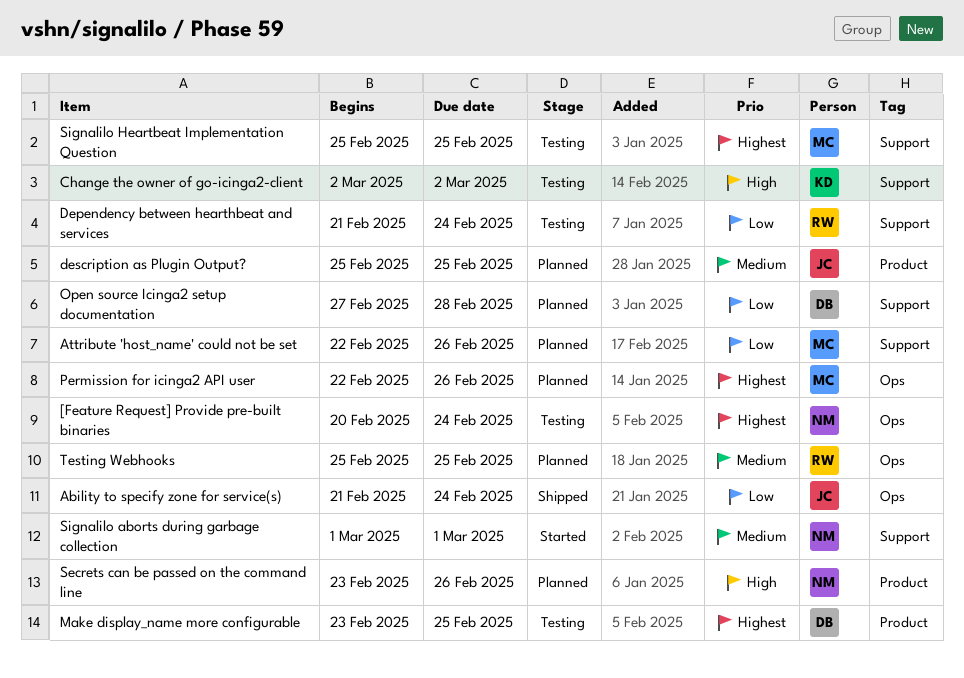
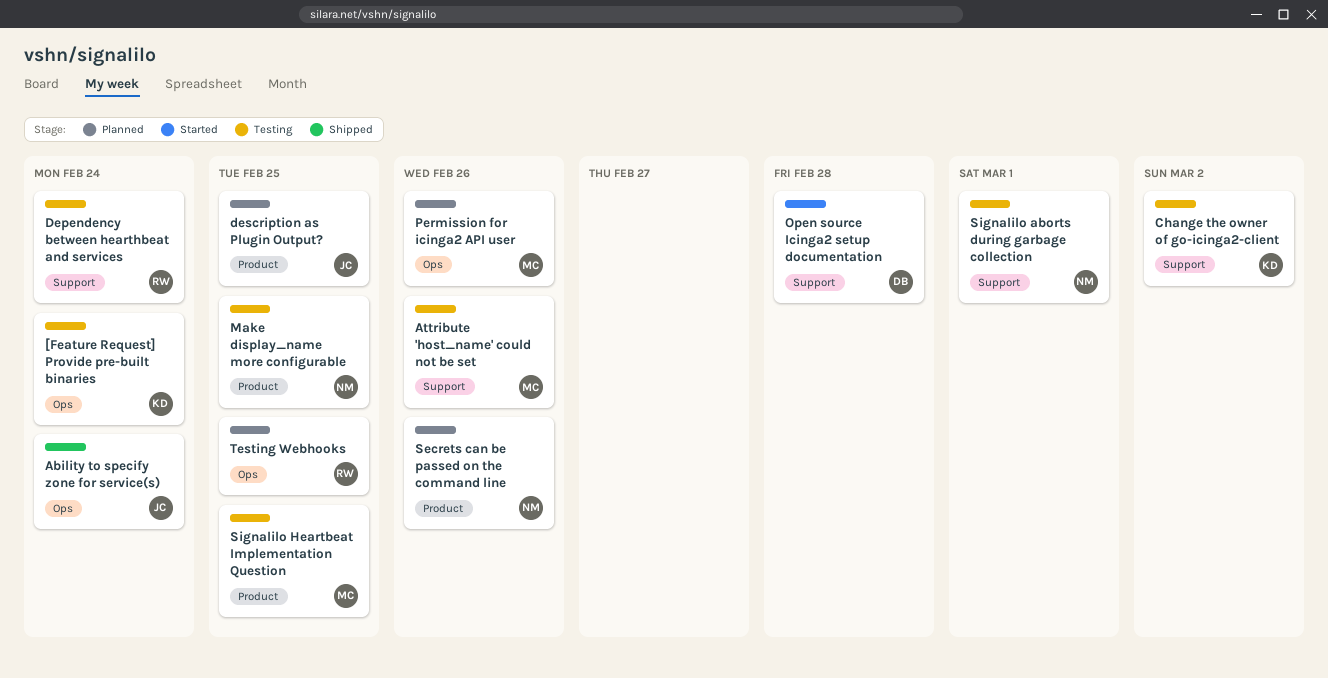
[Feature Request] Provide pre-built binaries, owner: NM -> KD
Attribute 'host_name' could not be set, status: Planned -> Testing
Make display_name more configurable, owner: DB -> NM
Open source Icinga2 setup documentation, status: Planned -> Started
Signalilo aborts during garbage collection, status: Started -> Testing
Signalilo Heartbeat Implementation Question, label: Support -> Product

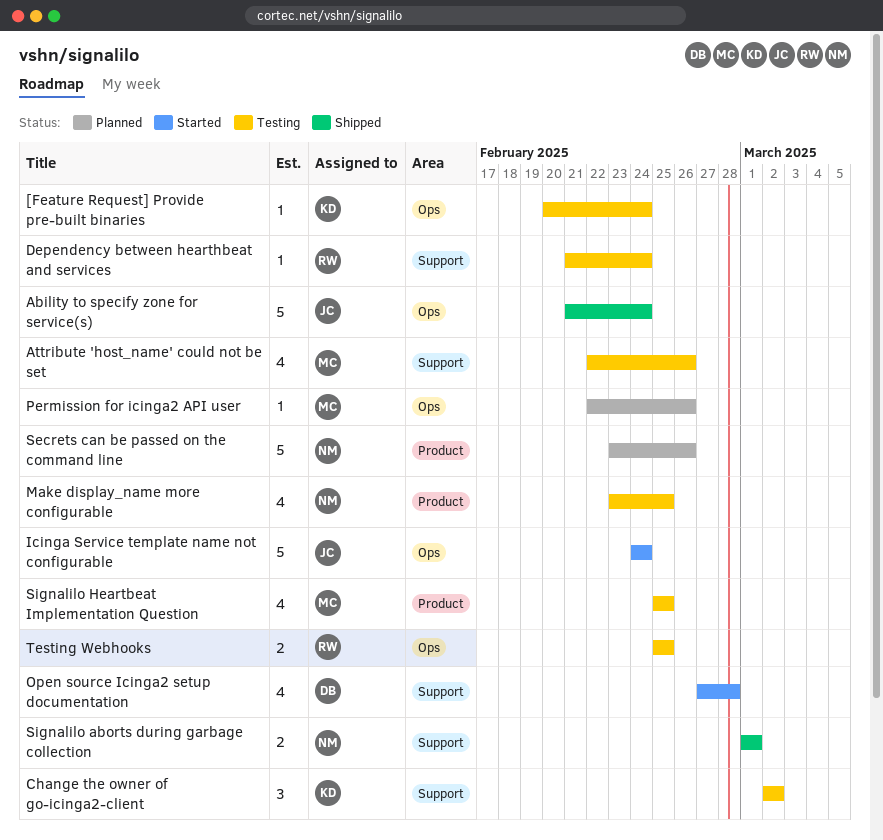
description as Plugin Output?: present -> none
Icinga Service template name not configurable: none -> present
Signalilo aborts during garbage collection, status: Testing -> Shipped
Testing Webhooks, status: Planned -> Testing

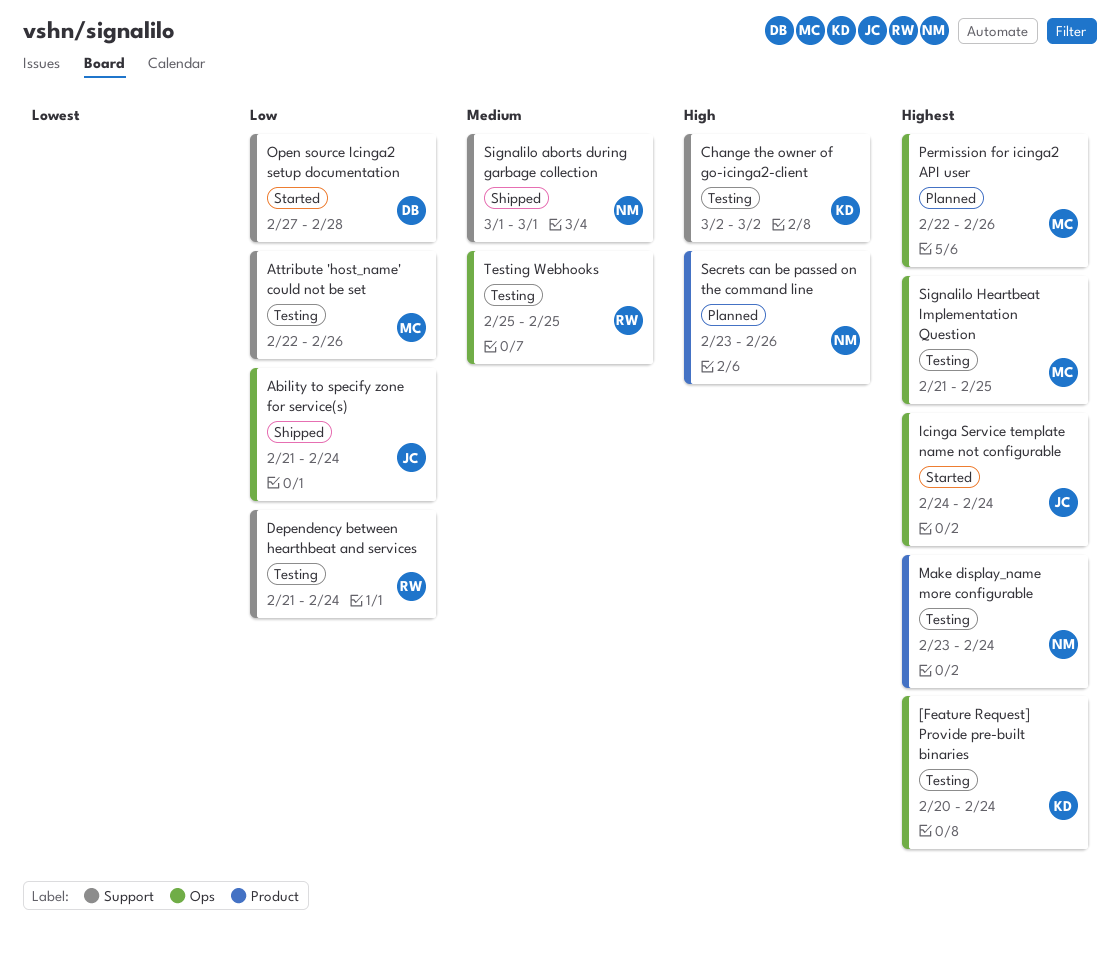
Make display_name more configurable, due: Feb 25 -> Feb 24
Signalilo Heartbeat Implementation Question, label: Product -> Ops
Signalilo Heartbeat Implementation Question, start: Feb 25 -> Feb 21

